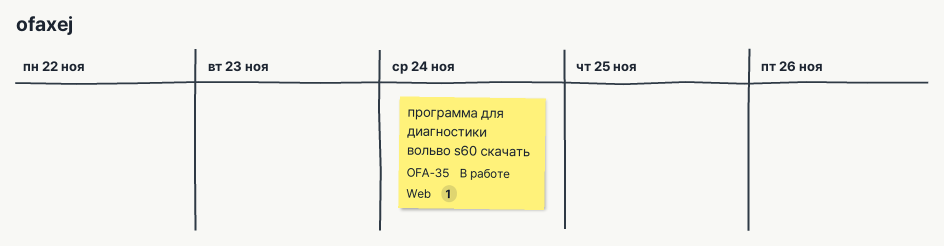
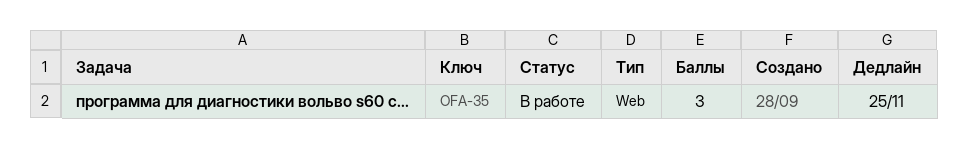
OFA-35, estimate: 1 -> 3
OFA-35, due: Nov 24 -> Nov 25

